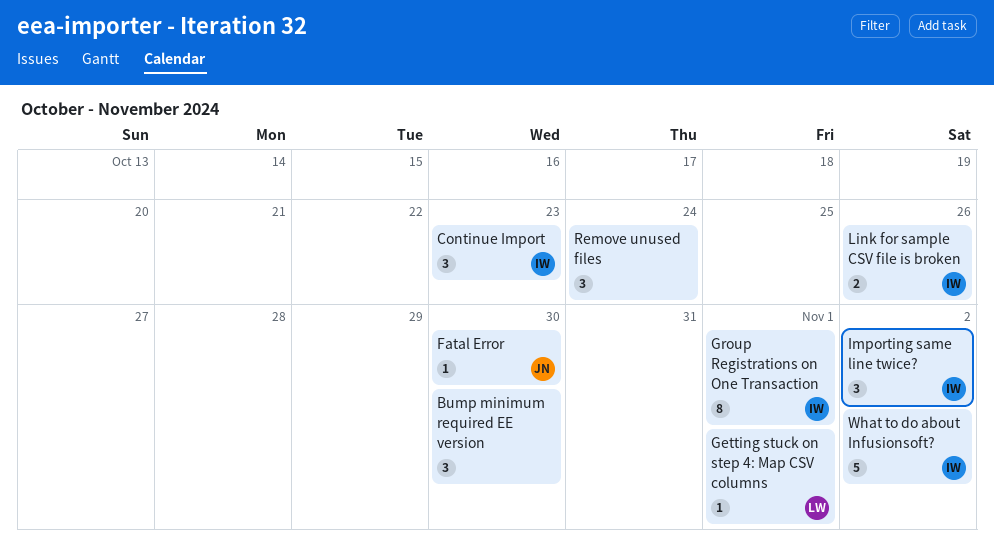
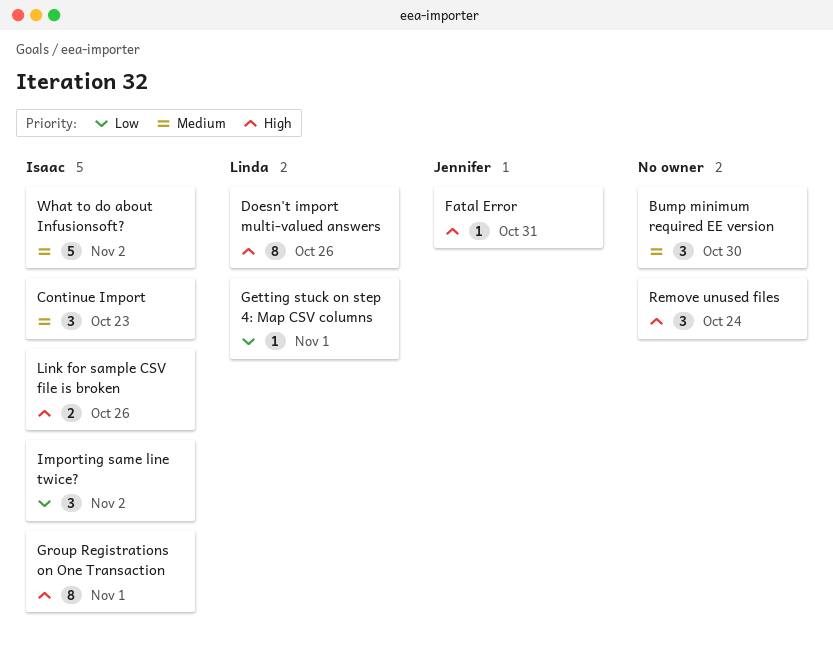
Doesn't import multi-valued answers: none -> present
Fatal Error, due: Oct 30 -> Oct 31

